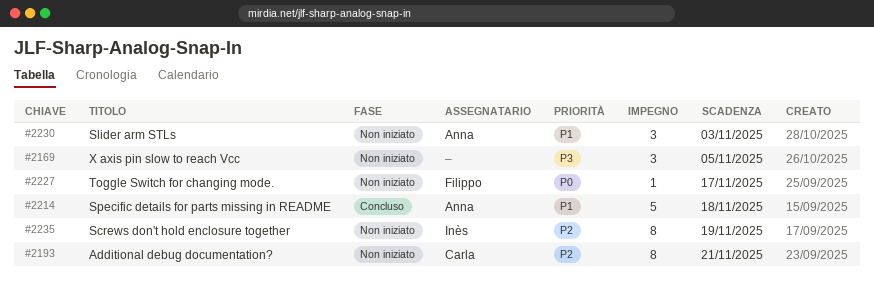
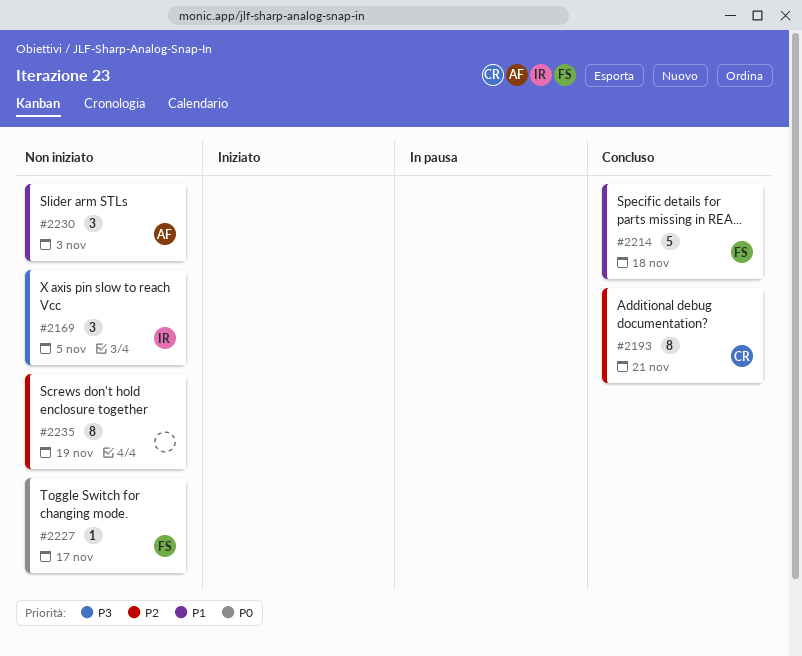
#2169, owner: none -> Inès
#2193, status: Non iniziato -> Concluso
#2214, owner: Anna -> Filippo
#2235, owner: Inès -> none

